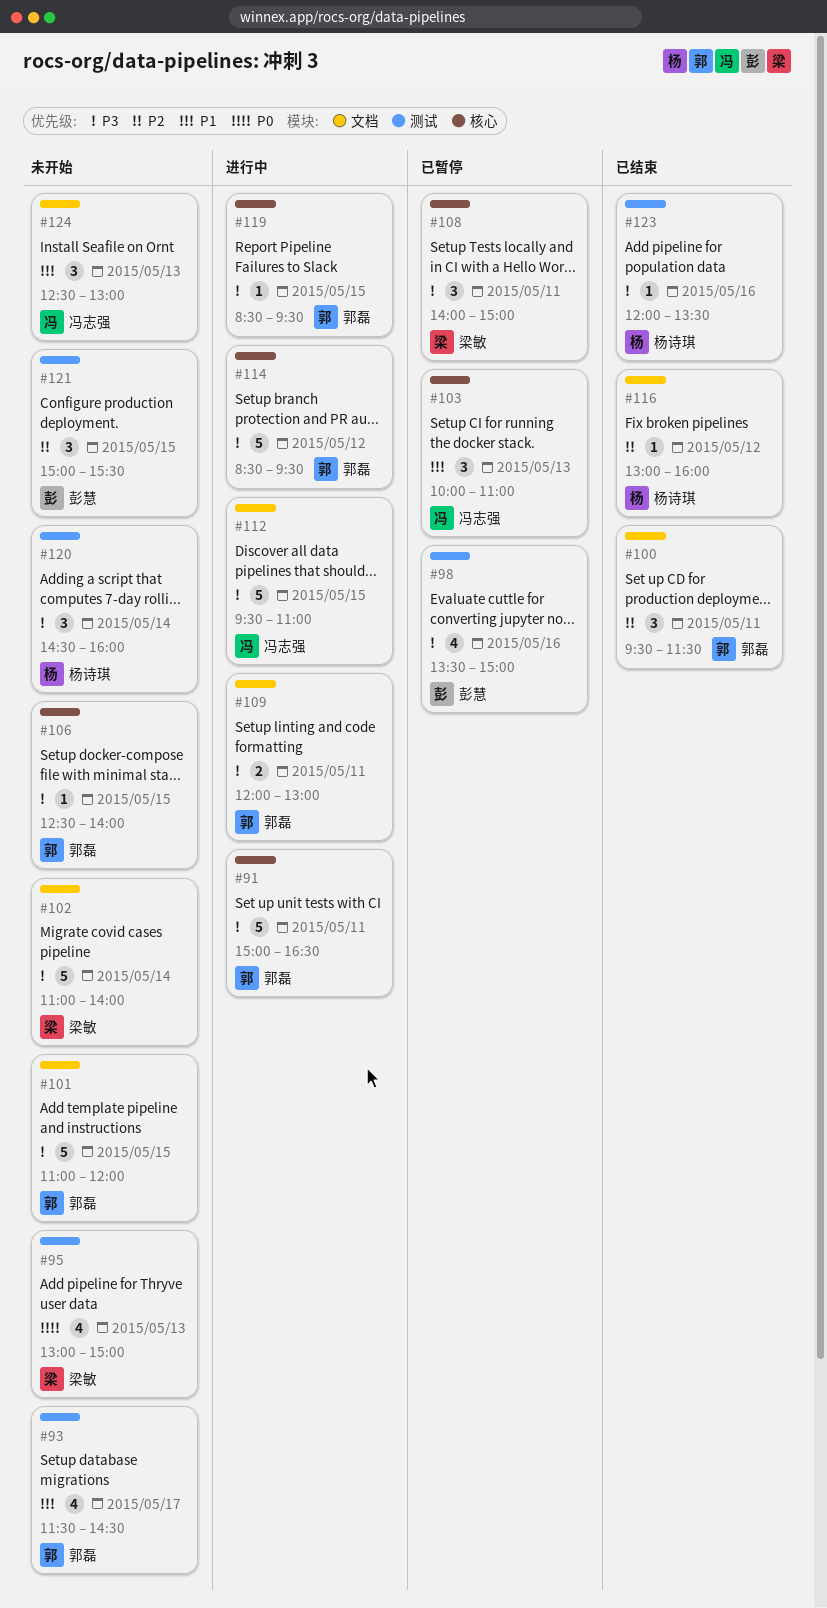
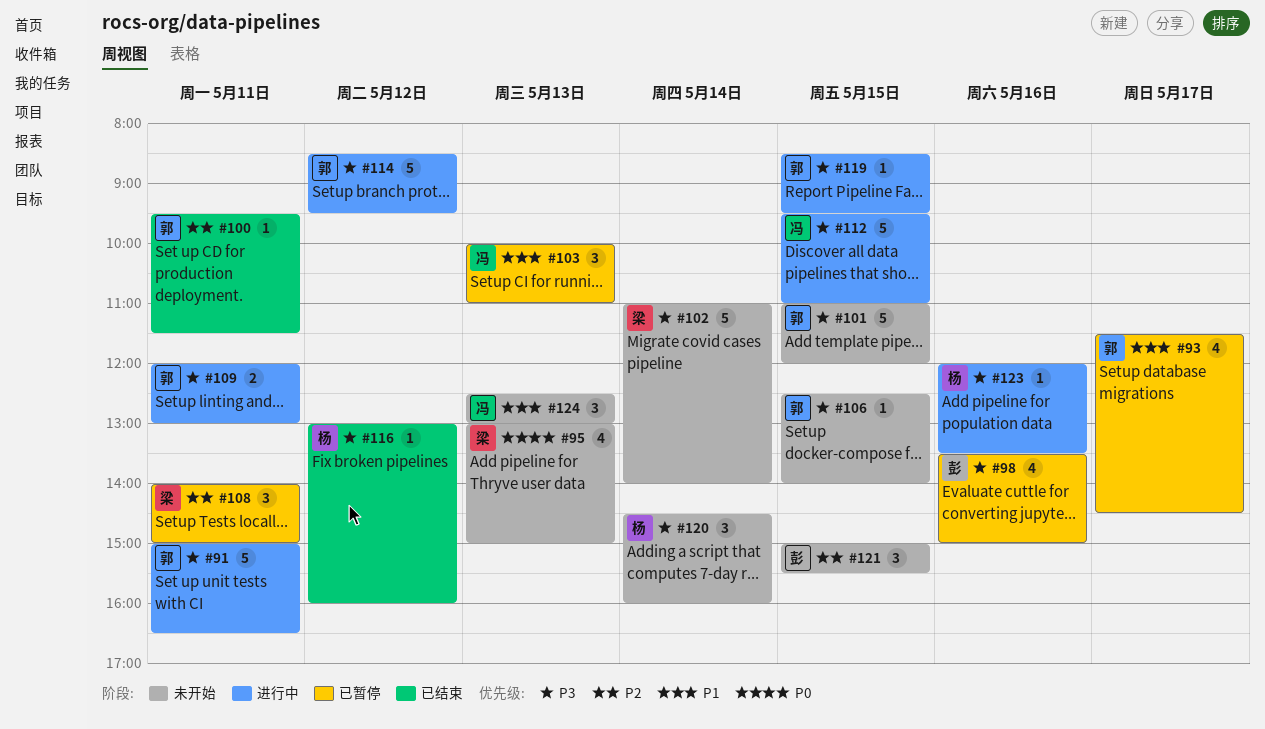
#93, status: 未开始 -> 已暂停
#100, estimate: 3 -> 1
#108, priority: P3 -> P2
#116, priority: P2 -> P3
#123, status: 已结束 -> 进行中

